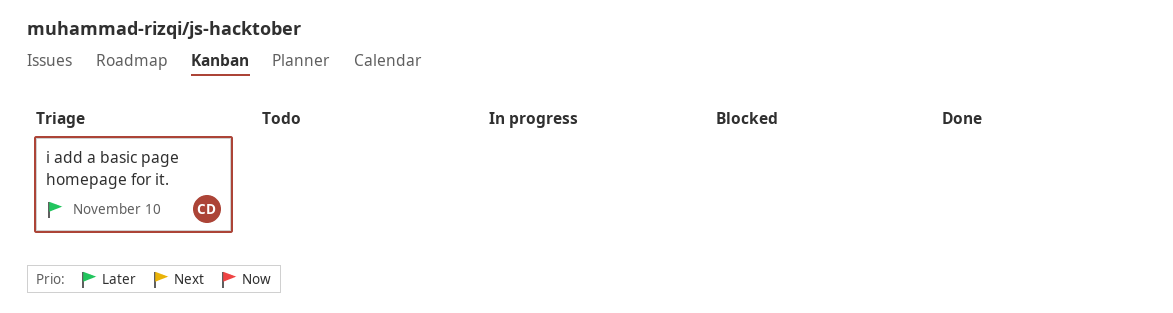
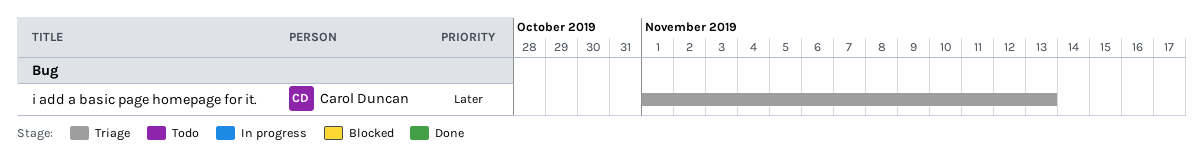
i add a basic page homepage for it., due: Nov 10 -> Nov 13

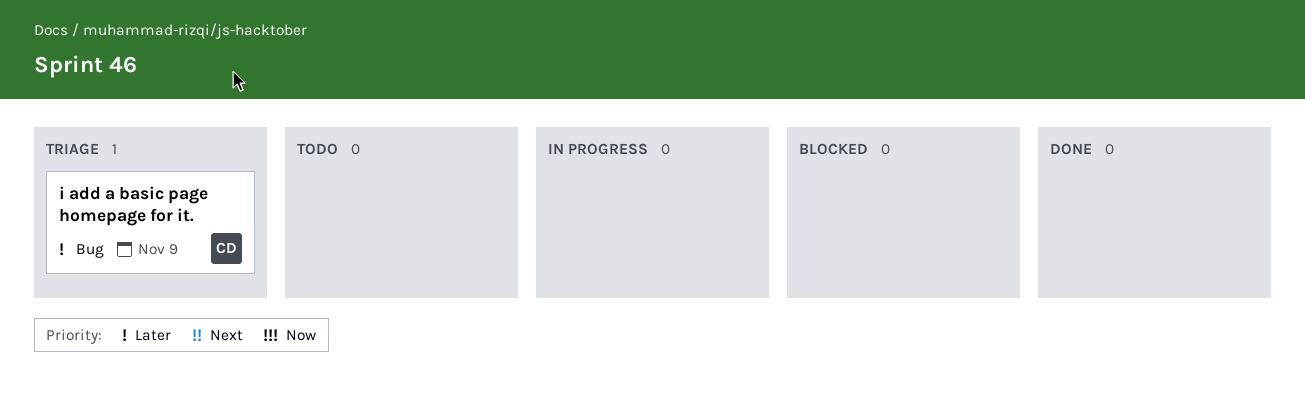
i add a basic page homepage for it., due: Nov 13 -> Nov 9

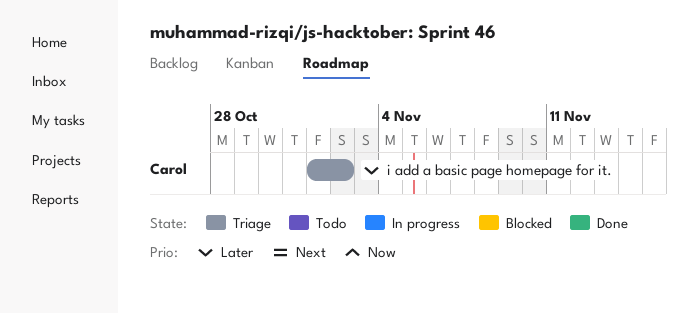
i add a basic page homepage for it., due: Nov 9 -> Nov 2

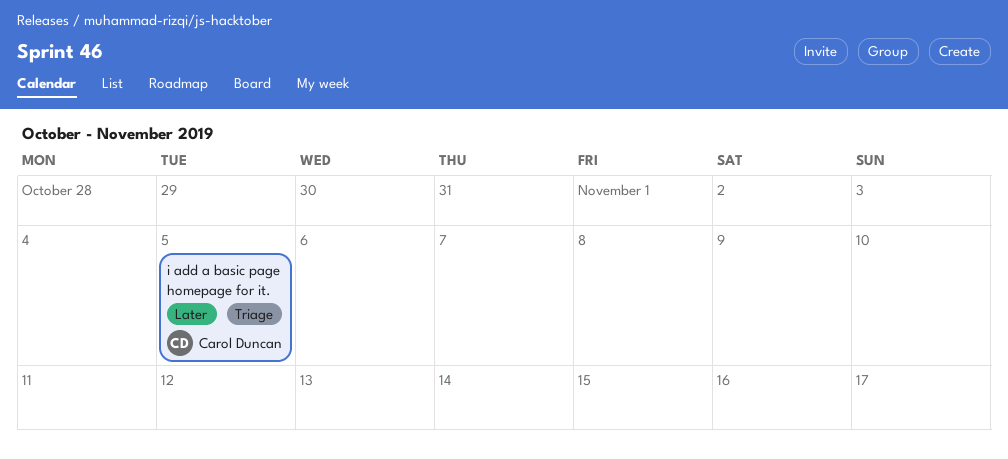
i add a basic page homepage for it., due: Nov 2 -> Nov 5

